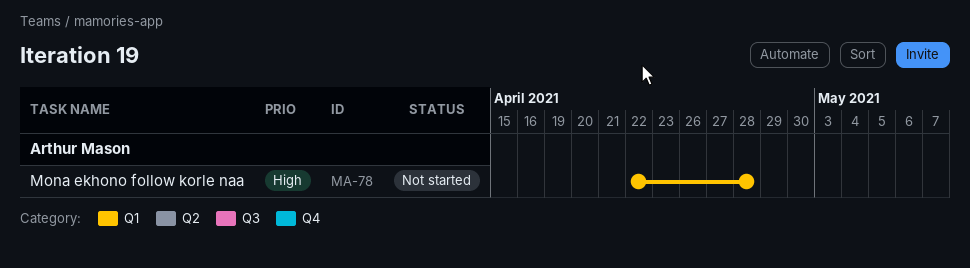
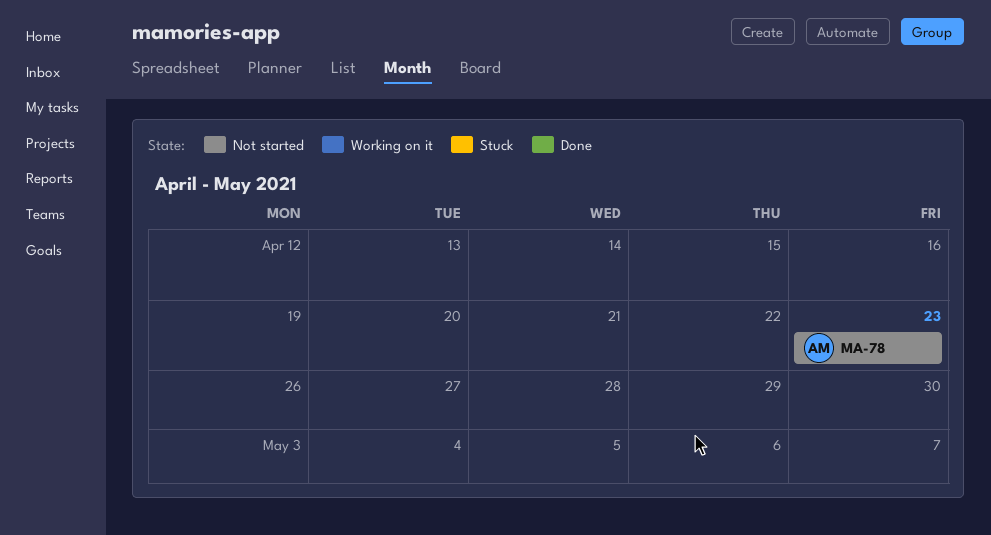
MA-78, start: Apr 22 -> Apr 23
MA-78, due: Apr 28 -> Apr 23

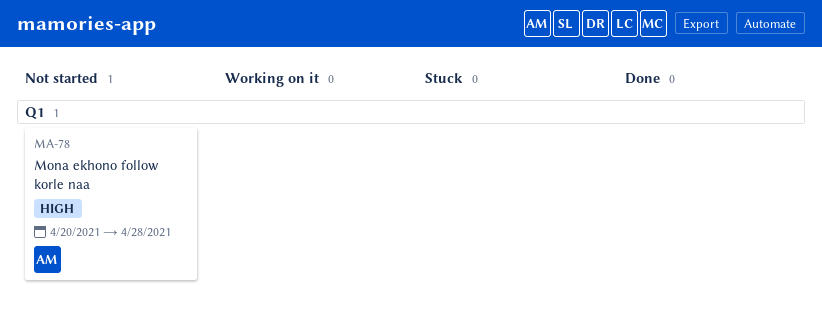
MA-78, start: Apr 23 -> Apr 20
MA-78, due: Apr 23 -> Apr 28

